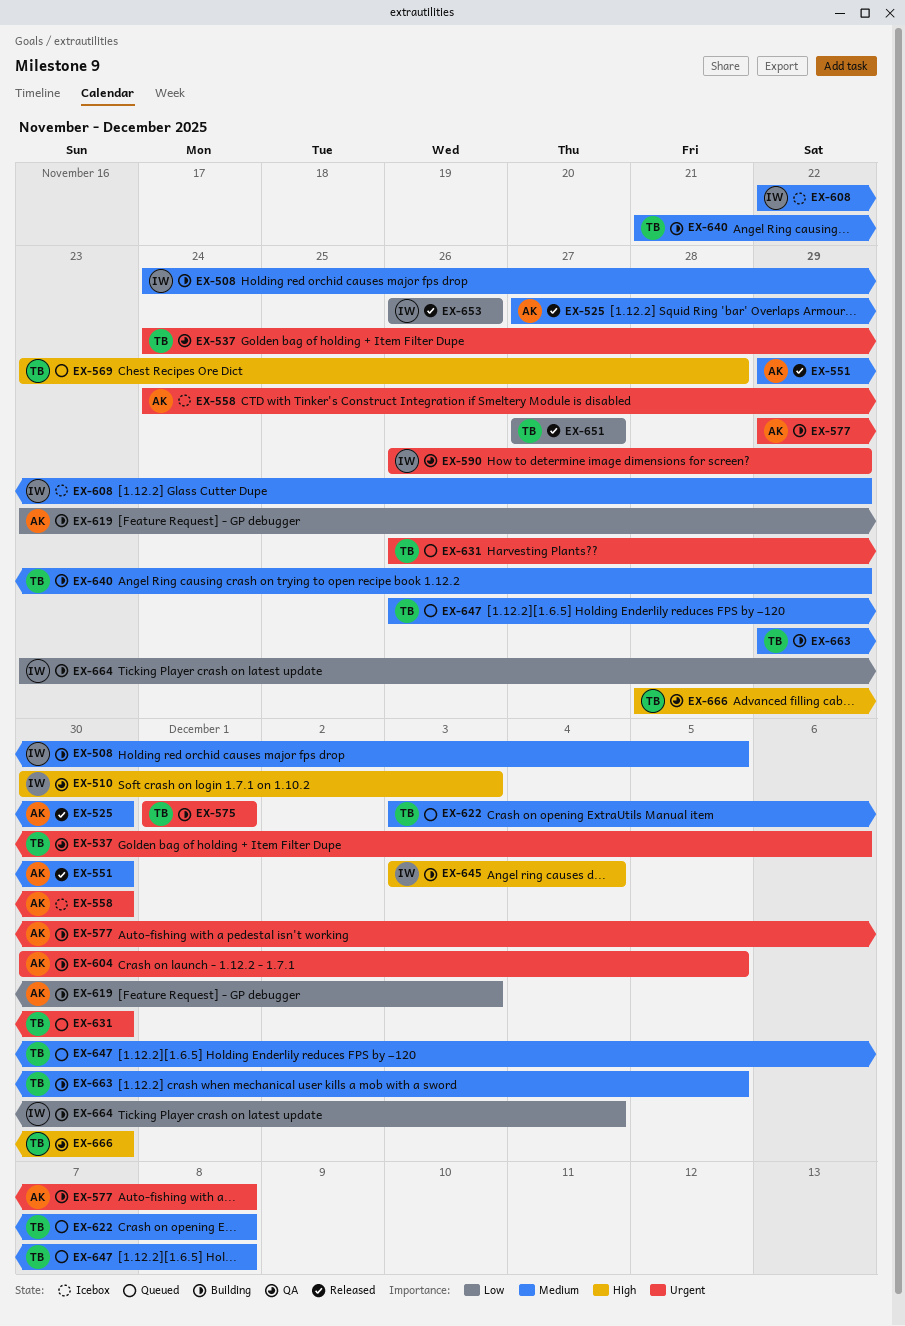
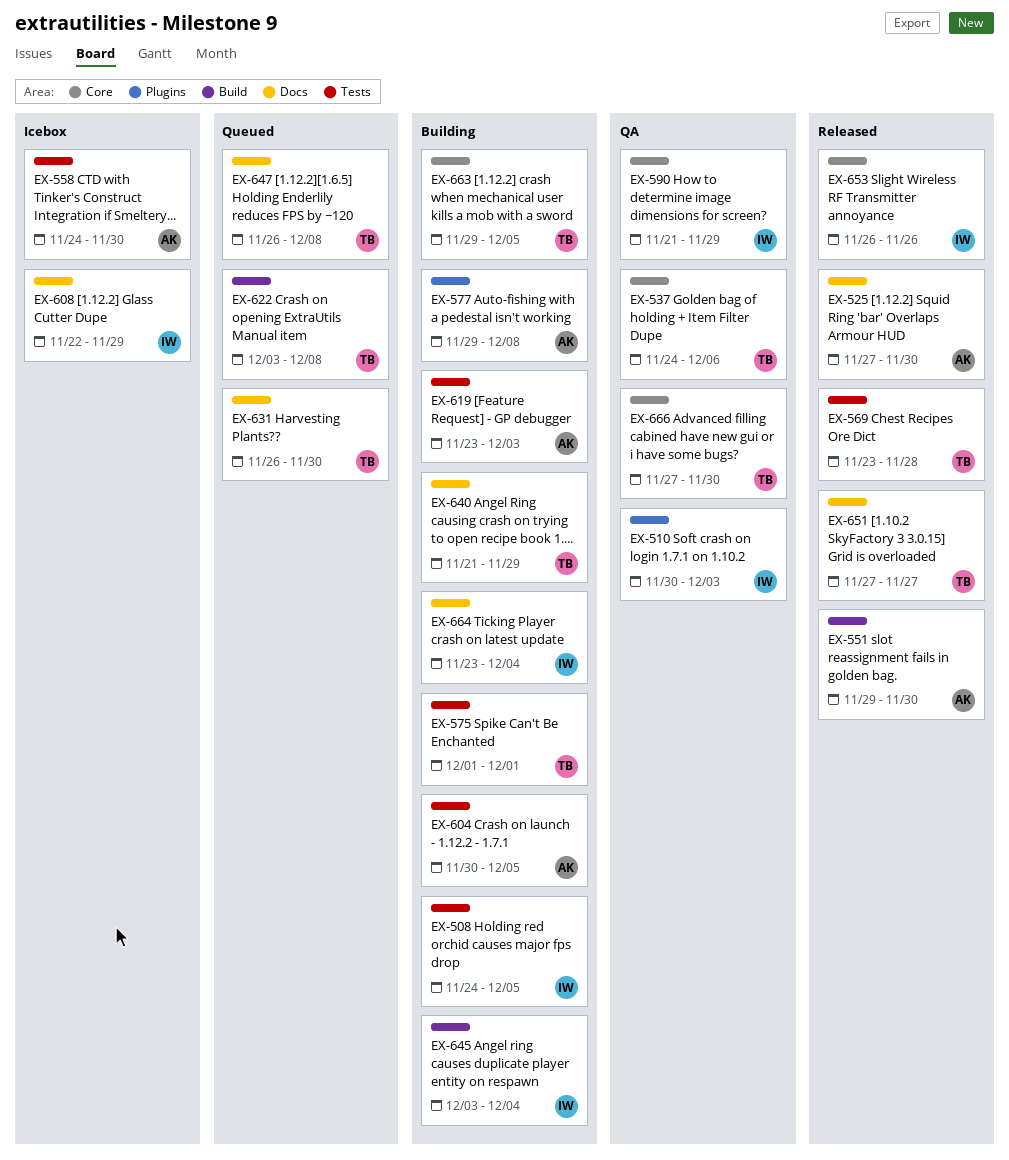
EX-569, status: Queued -> Released
EX-590, start: Nov 26 -> Nov 21
EX-666, start: Nov 28 -> Nov 27

